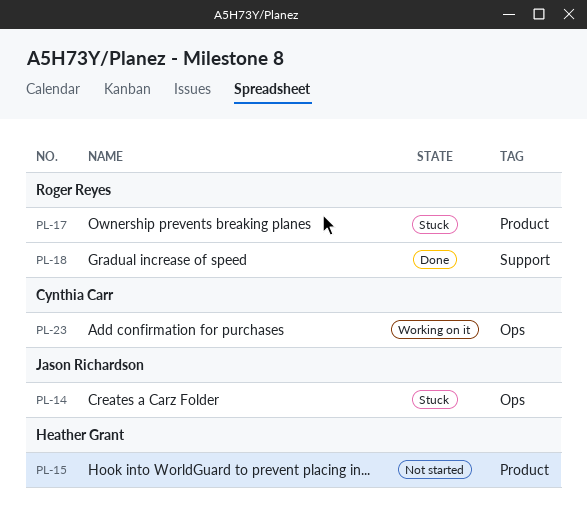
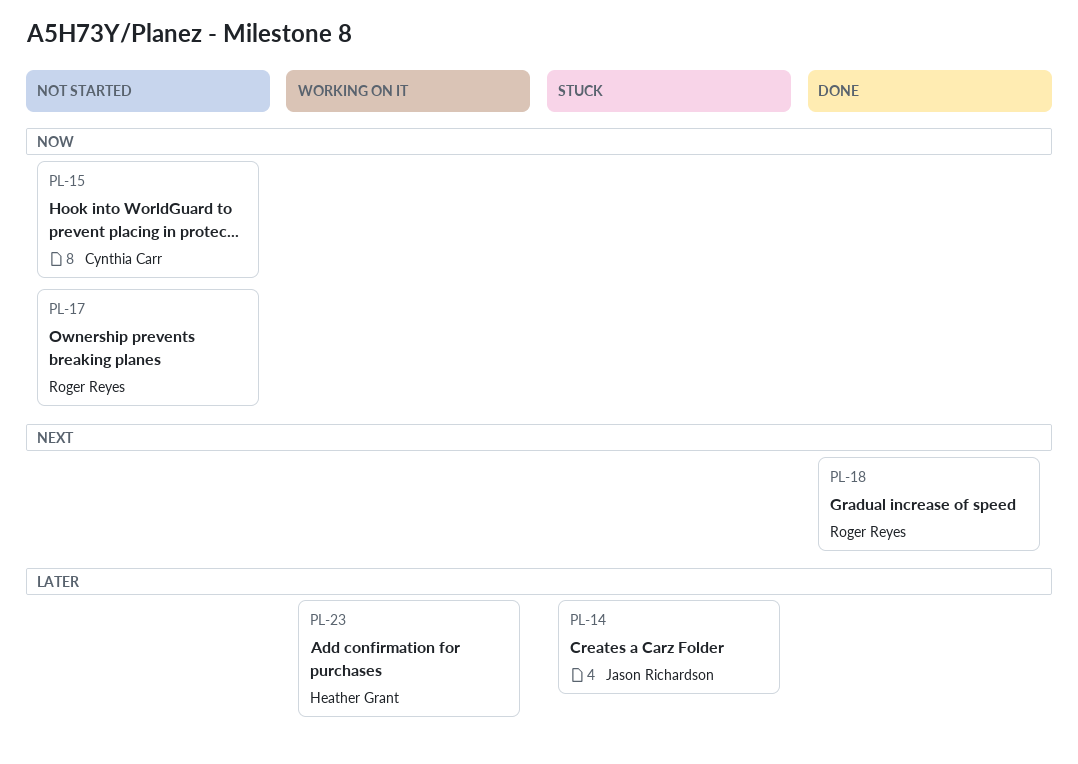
PL-15, owner: Heather Grant -> Cynthia Carr
PL-17, status: Stuck -> Not started
PL-23, owner: Cynthia Carr -> Heather Grant

